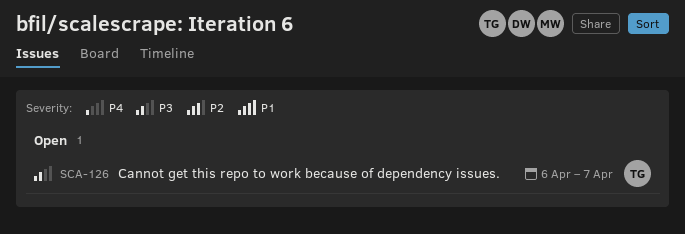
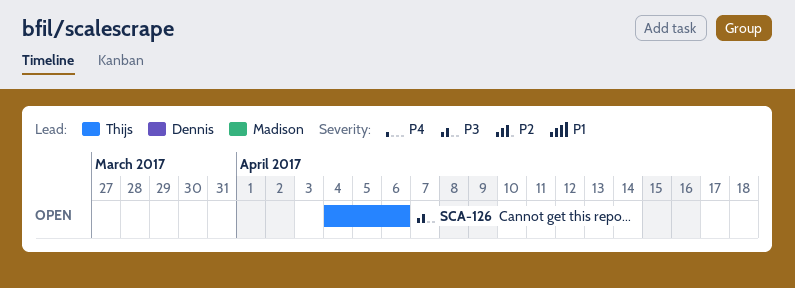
SCA-126, start: Apr 6 -> Apr 4
SCA-126, due: Apr 7 -> Apr 6

